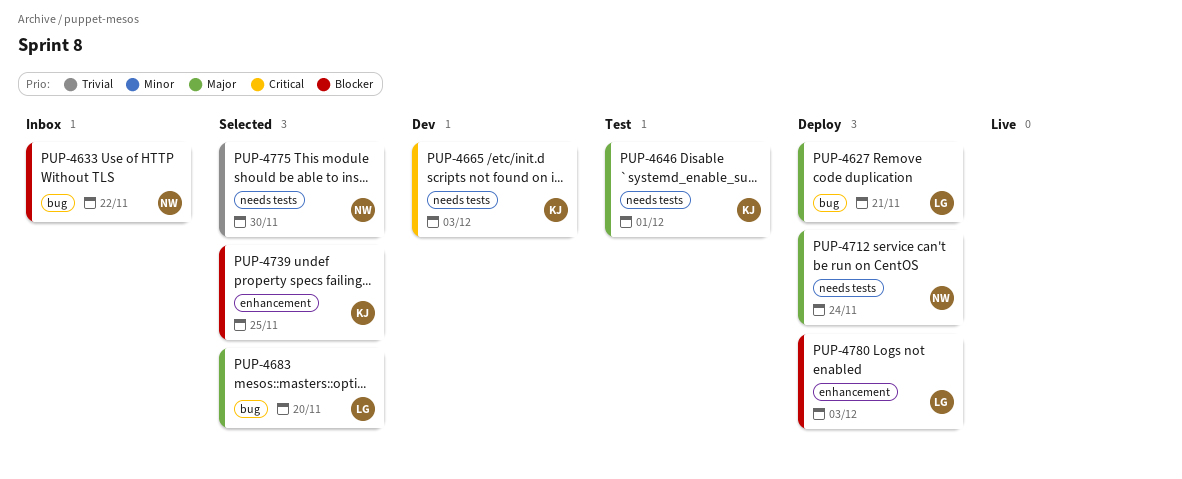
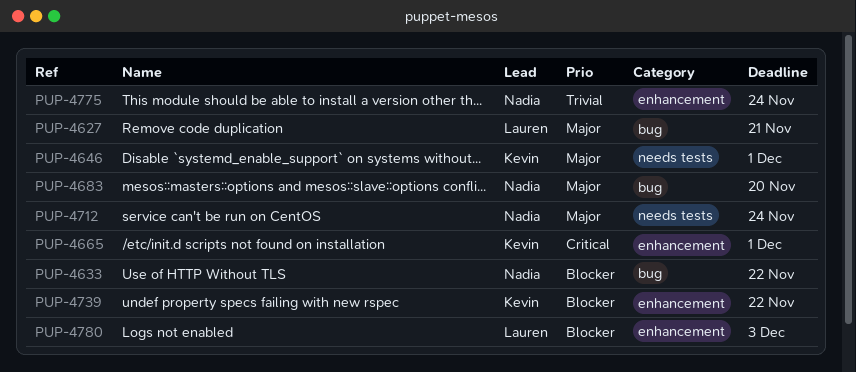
PUP-4665, label: needs tests -> enhancement
PUP-4665, due: Dec 3 -> Dec 1
PUP-4683, owner: Lauren -> Nadia
PUP-4739, due: Nov 25 -> Nov 22
PUP-4775, label: needs tests -> enhancement
PUP-4775, due: Nov 30 -> Nov 24

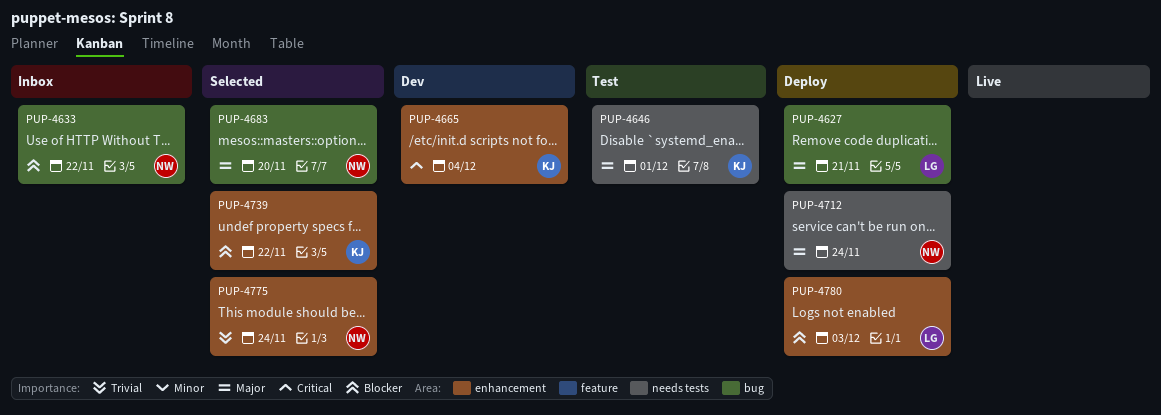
PUP-4665, due: Dec 1 -> Dec 4

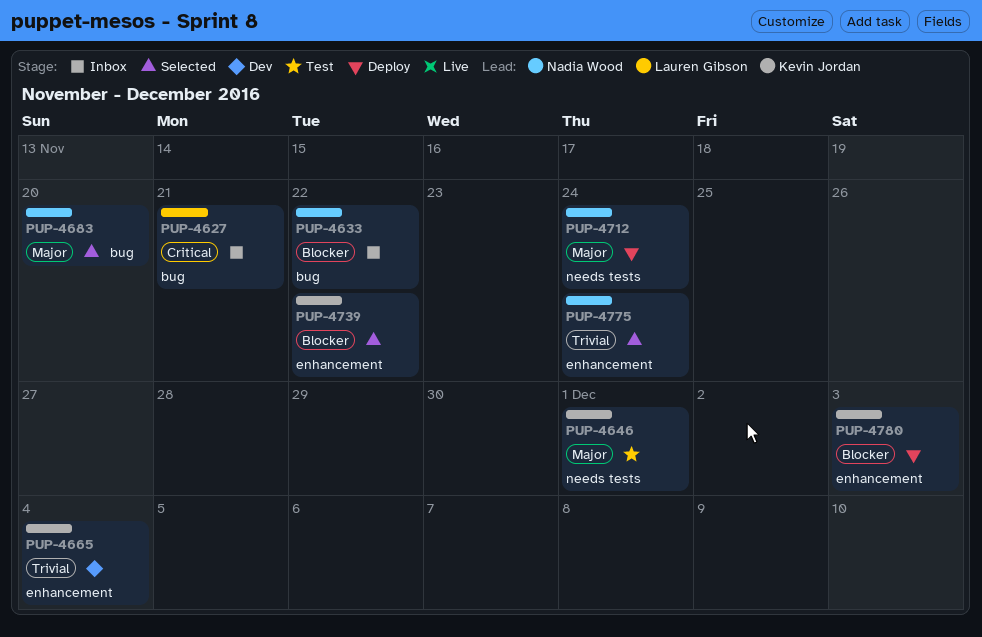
PUP-4627, status: Deploy -> Inbox
PUP-4627, priority: Major -> Critical
PUP-4665, priority: Critical -> Trivial
PUP-4780, owner: Lauren Gibson -> Kevin Jordan

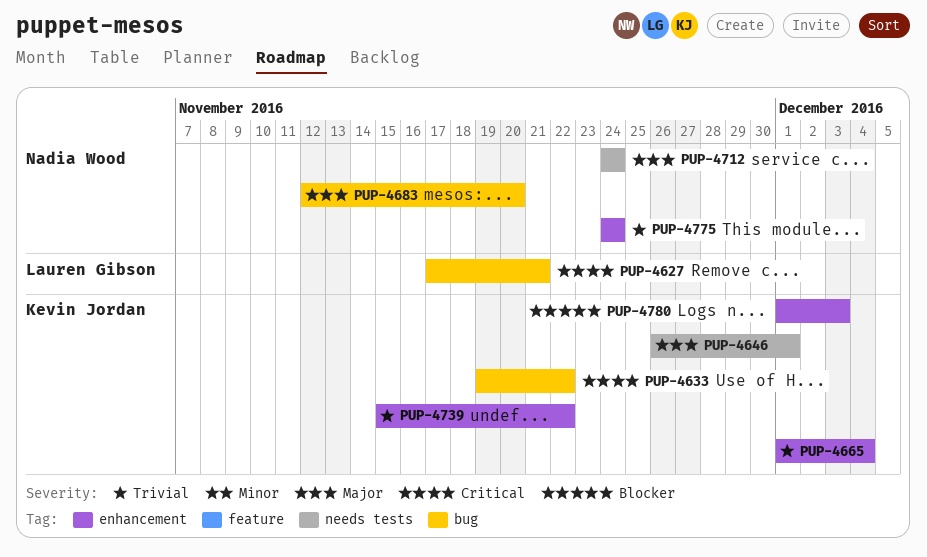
PUP-4633, owner: Nadia Wood -> Kevin Jordan
PUP-4633, priority: Blocker -> Critical
PUP-4739, priority: Blocker -> Trivial

